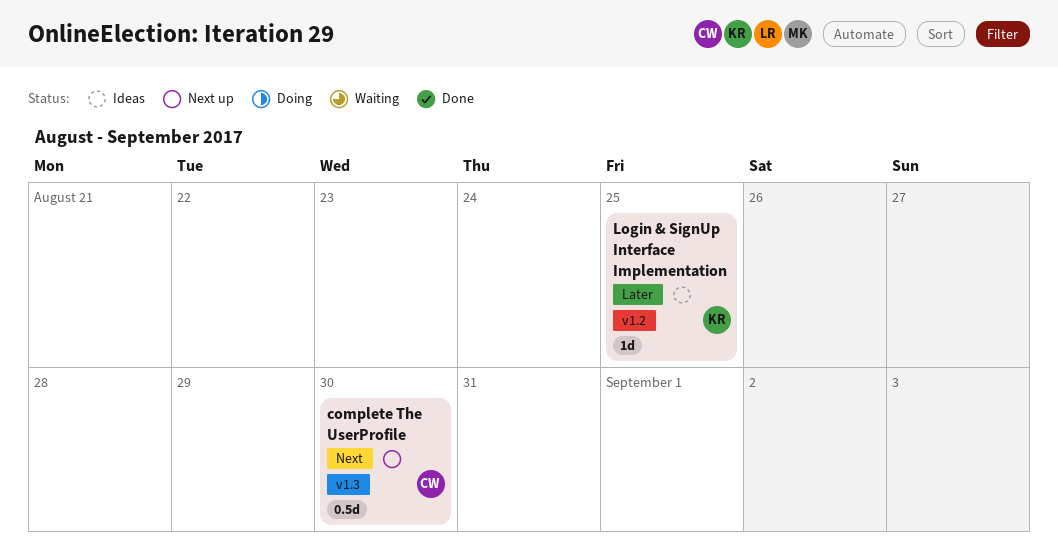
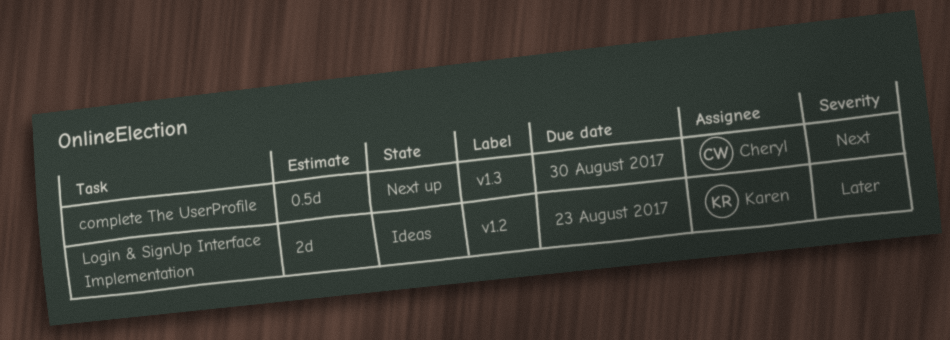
Login & SignUp Interface Implementation, estimate: 1d -> 2d
Login & SignUp Interface Implementation, due: Aug 25 -> Aug 23

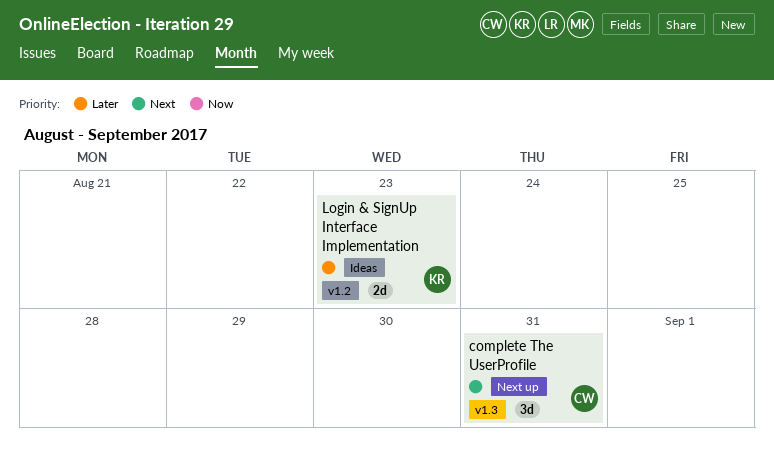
complete The UserProfile, estimate: 0.5d -> 3d
complete The UserProfile, due: Aug 30 -> Aug 31

